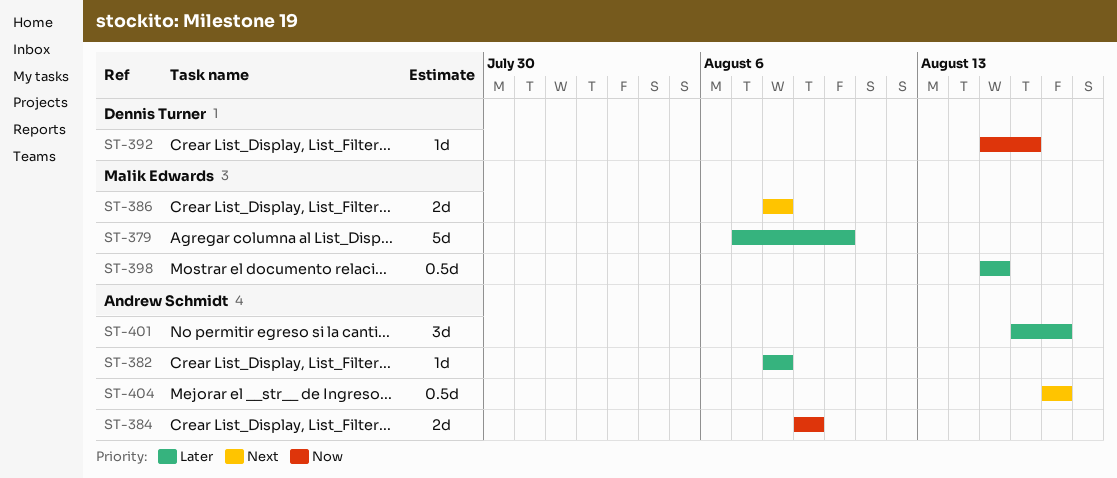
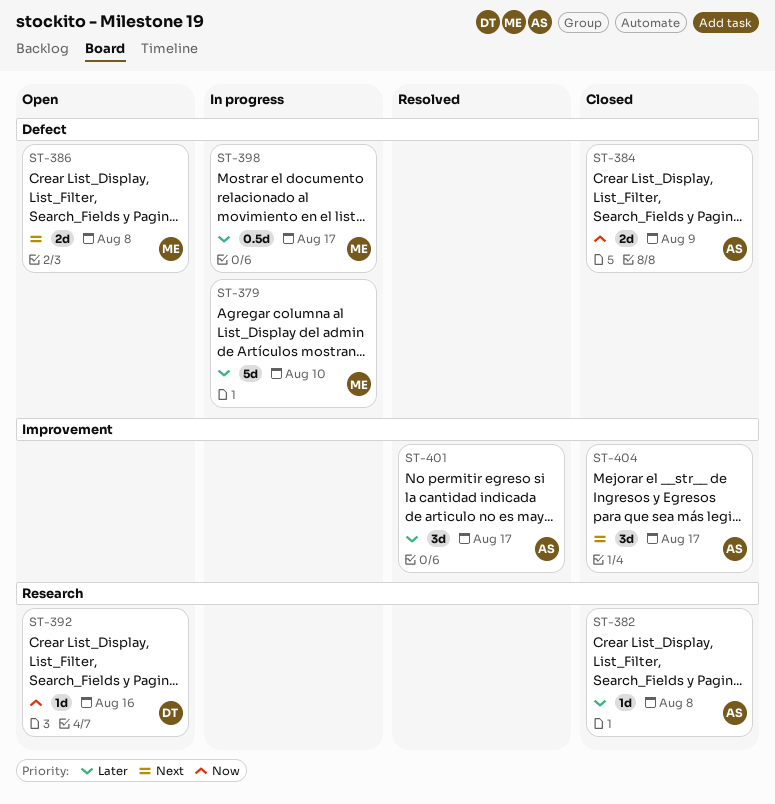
ST-398, due: Aug 15 -> Aug 17
ST-404, estimate: 0.5d -> 3d

